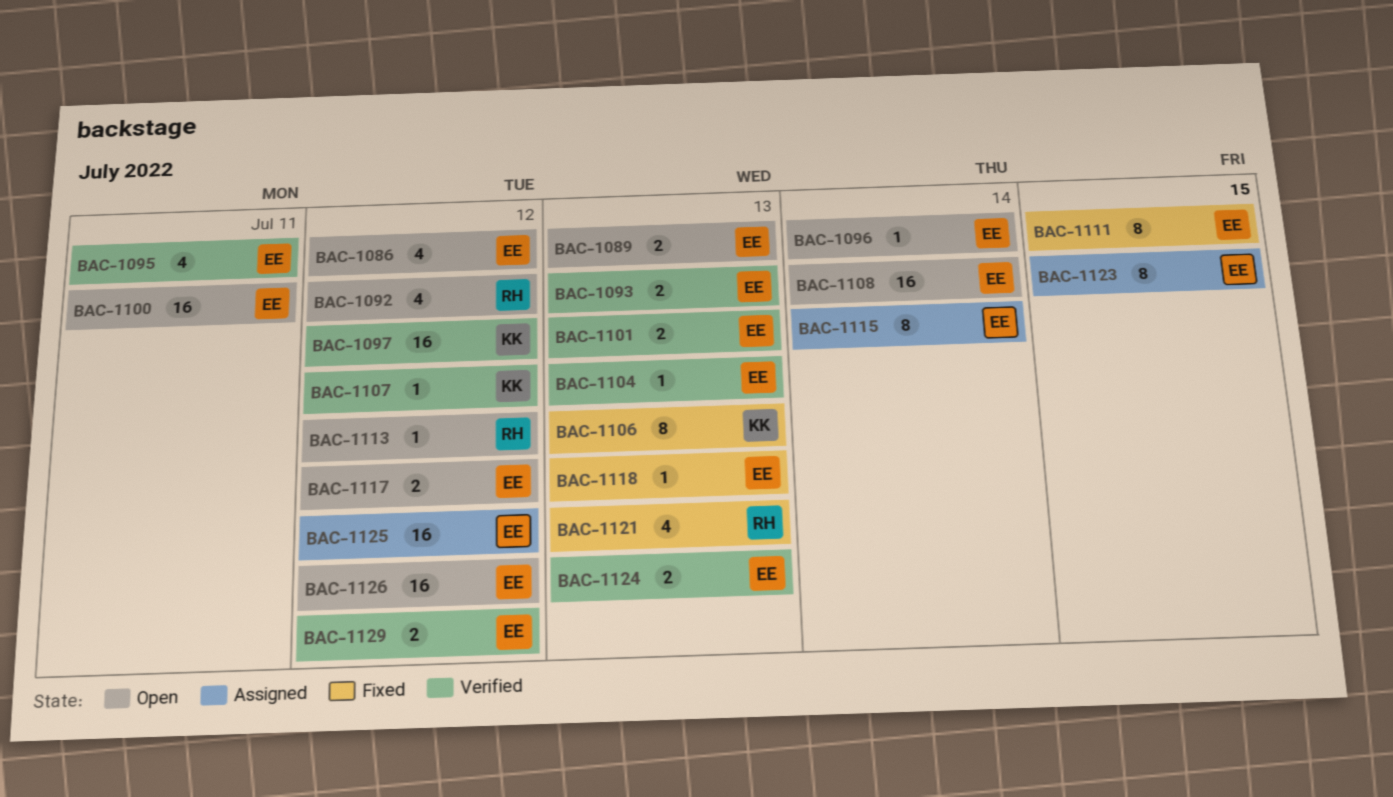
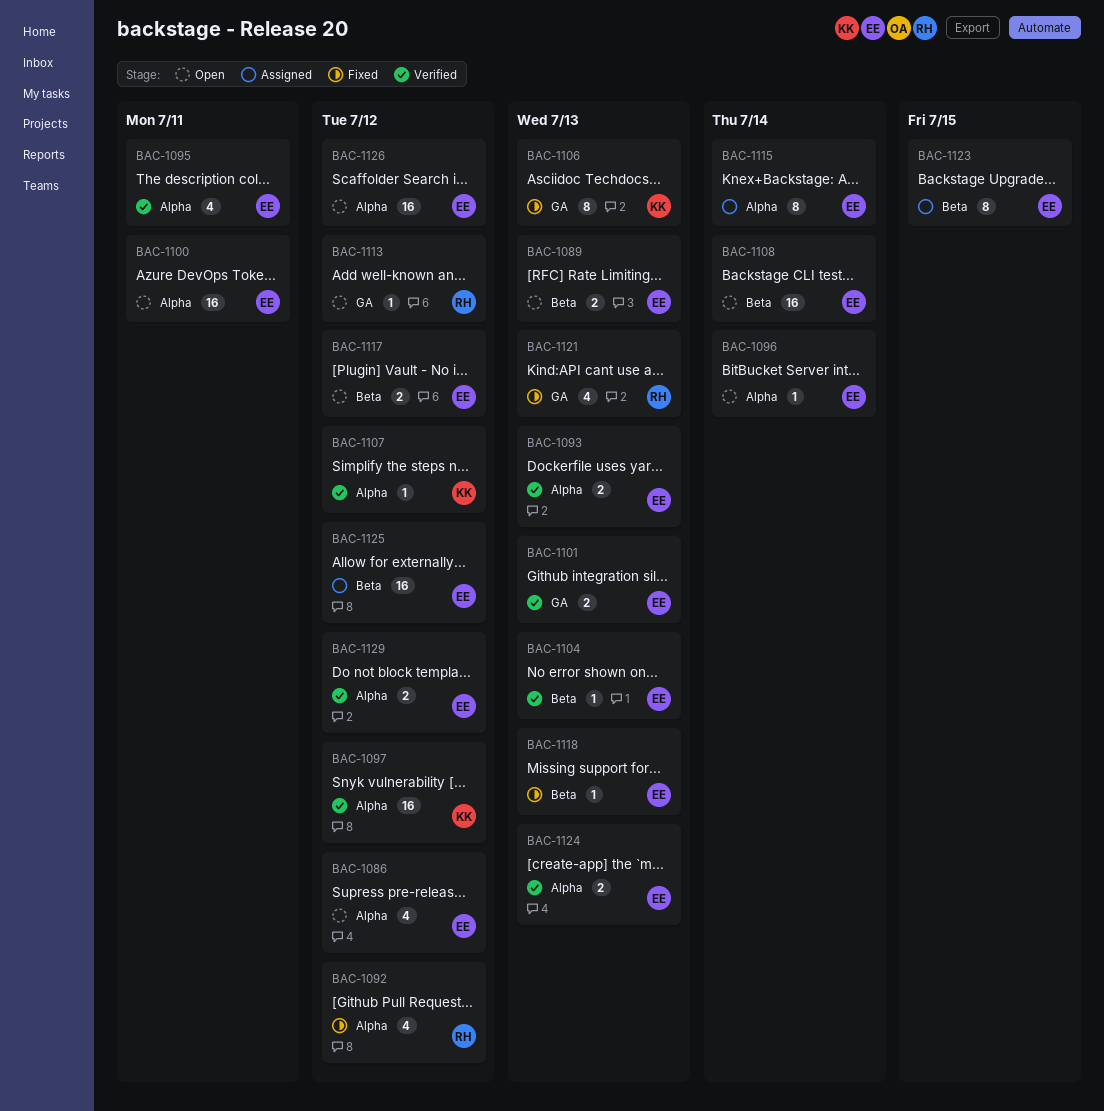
BAC-1092, status: Open -> Fixed
BAC-1111: present -> none

